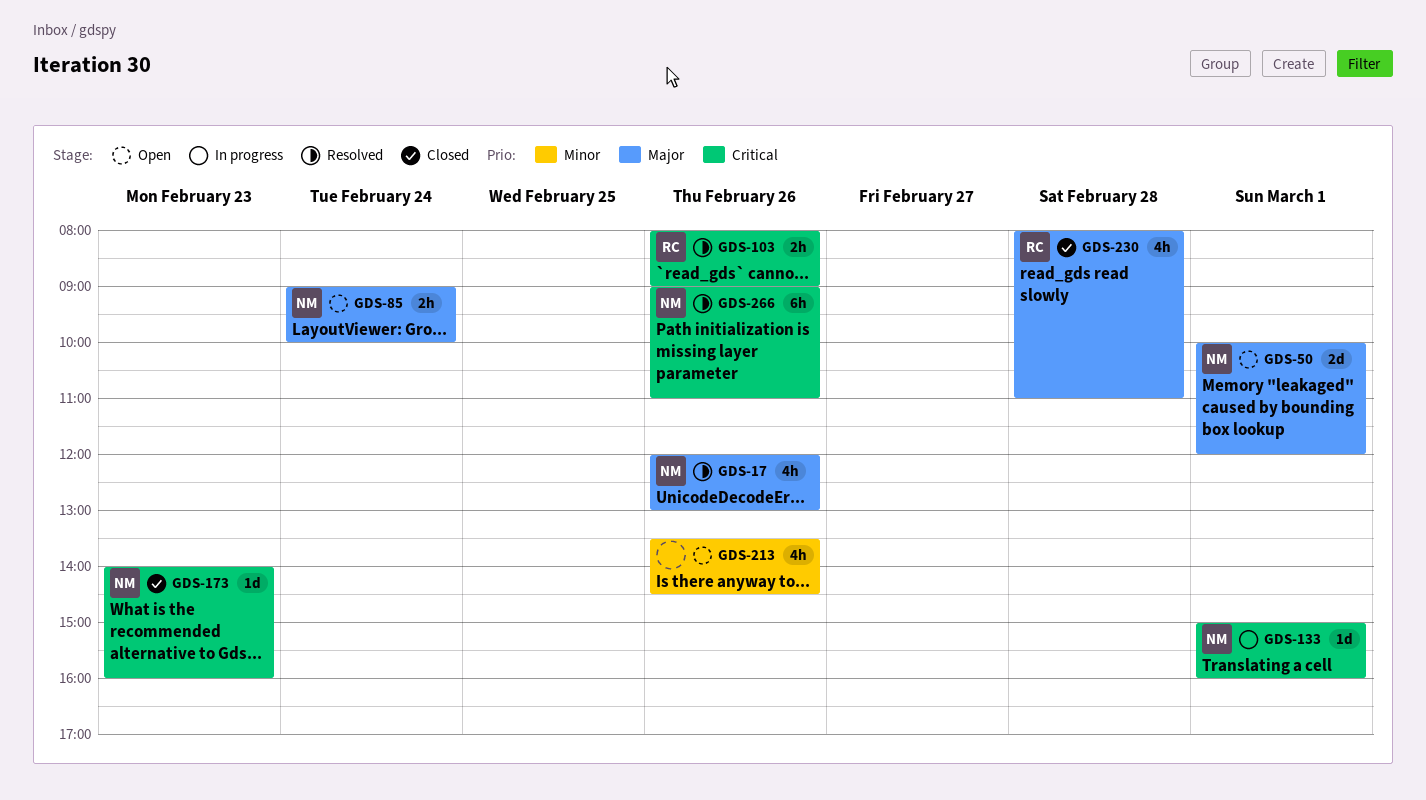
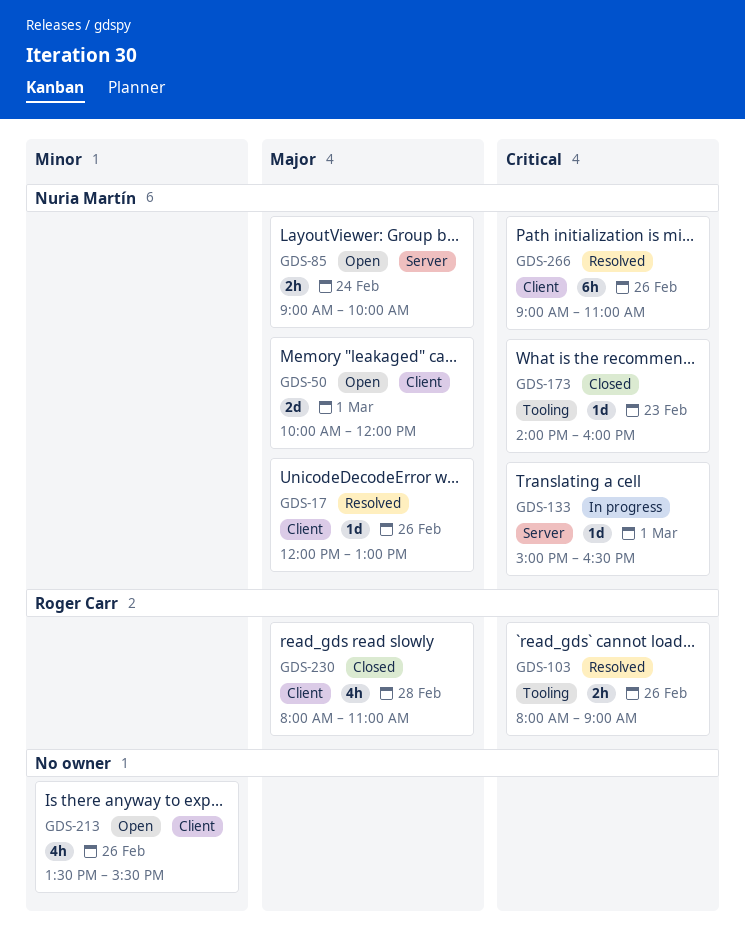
GDS-17, estimate: 4h -> 1d
GDS-133, ends: 16:00 -> 16:30
GDS-213, ends: 14:30 -> 15:30

